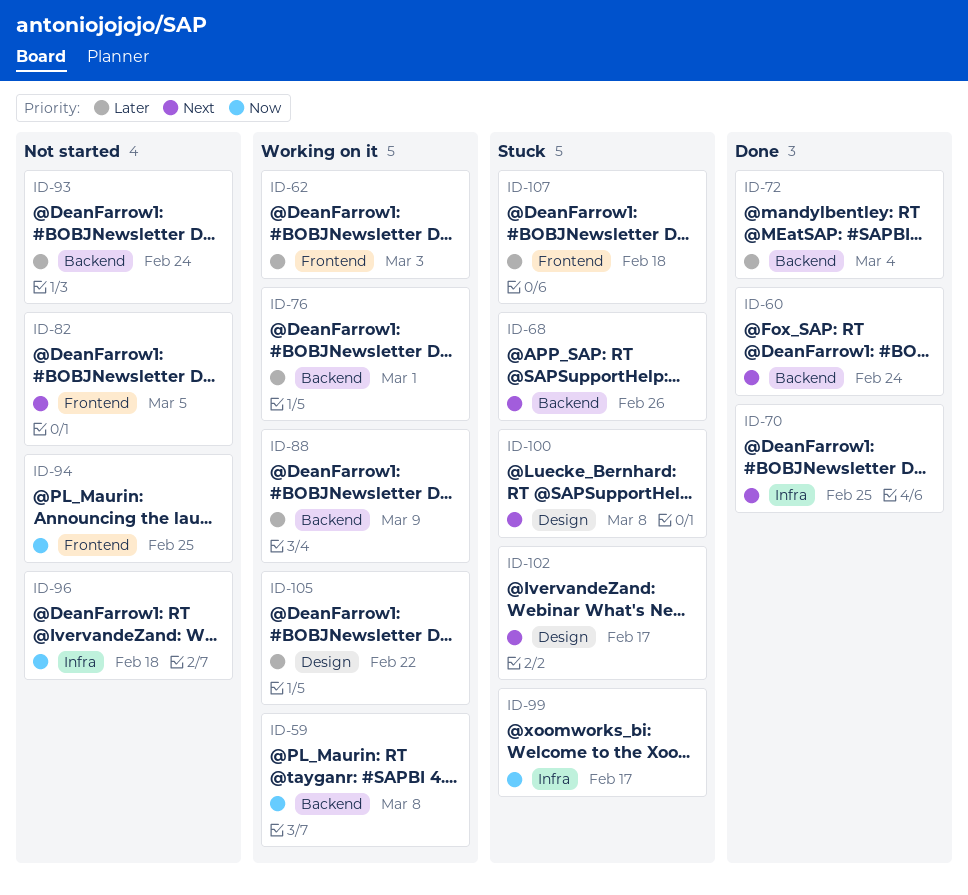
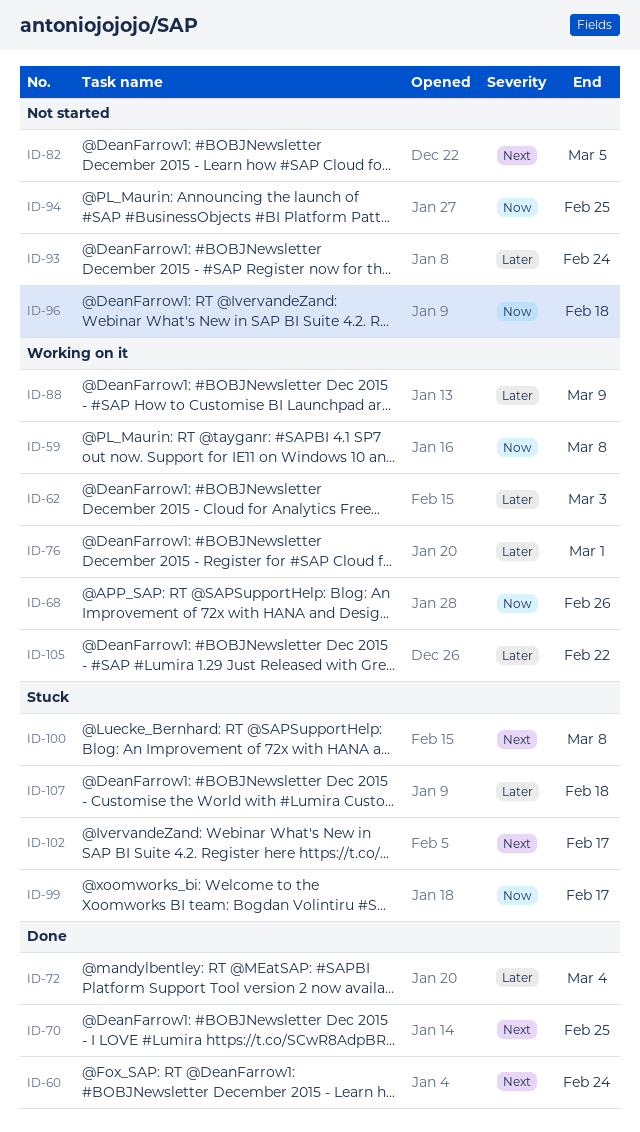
ID-68, status: Stuck -> Working on it
ID-68, priority: Next -> Now

